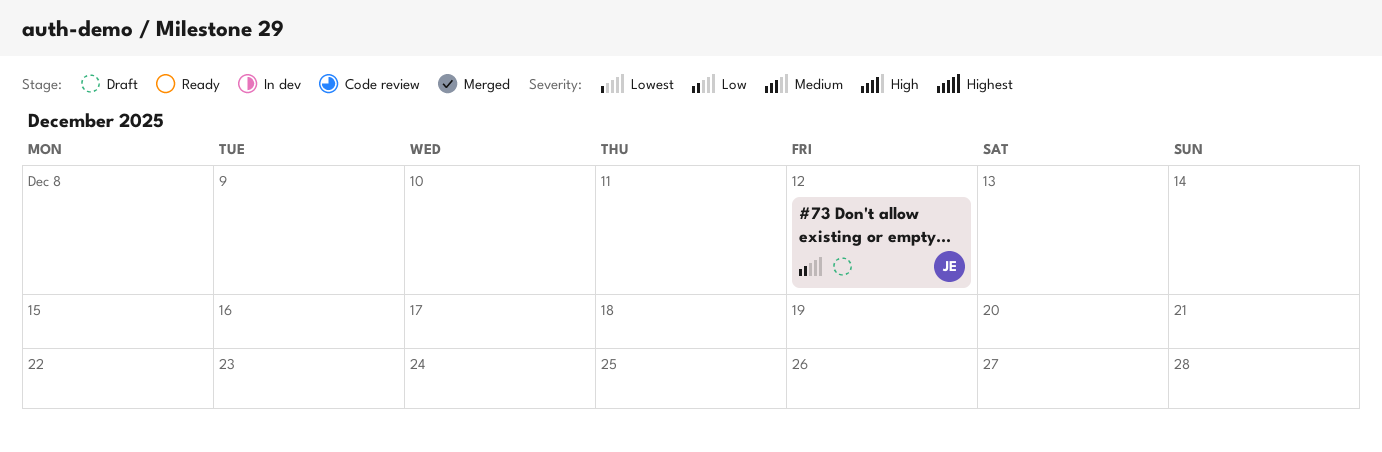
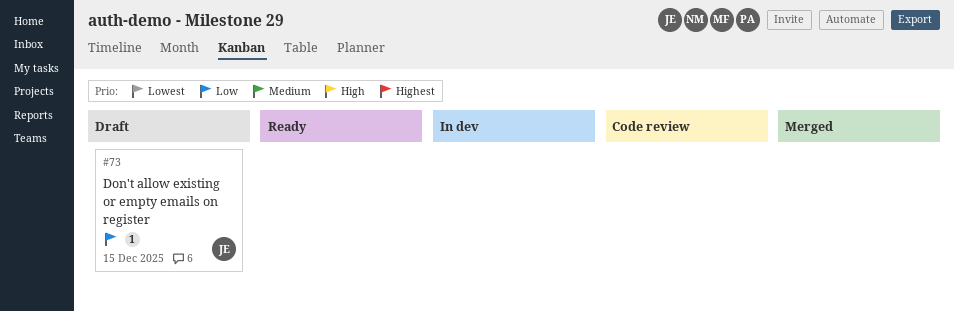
#73, due: Dec 12 -> Dec 15

